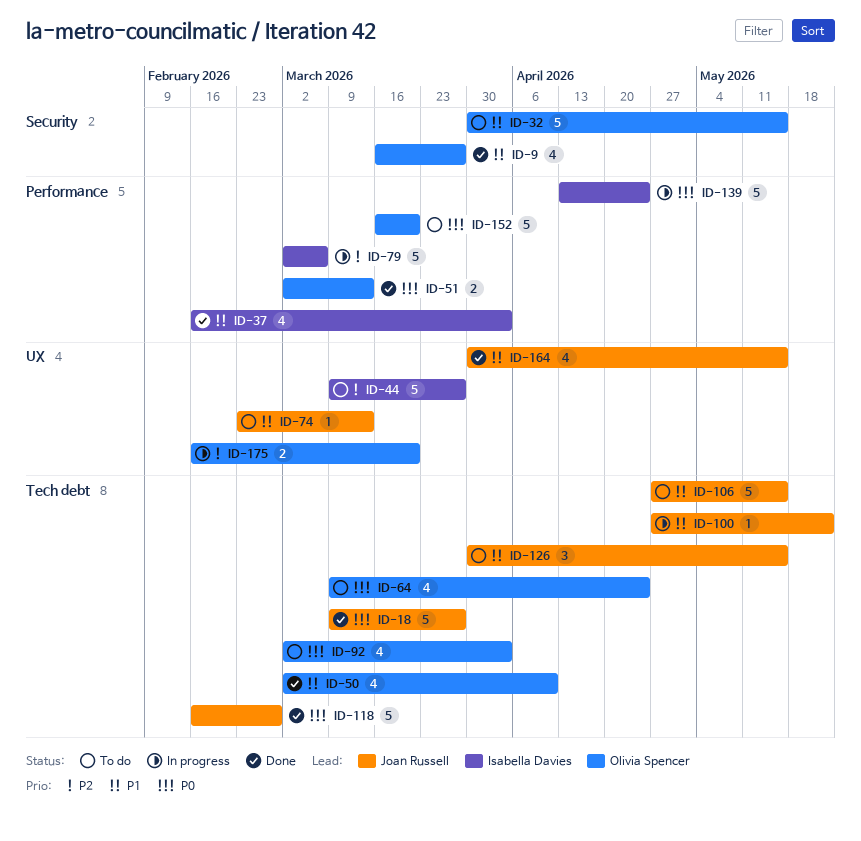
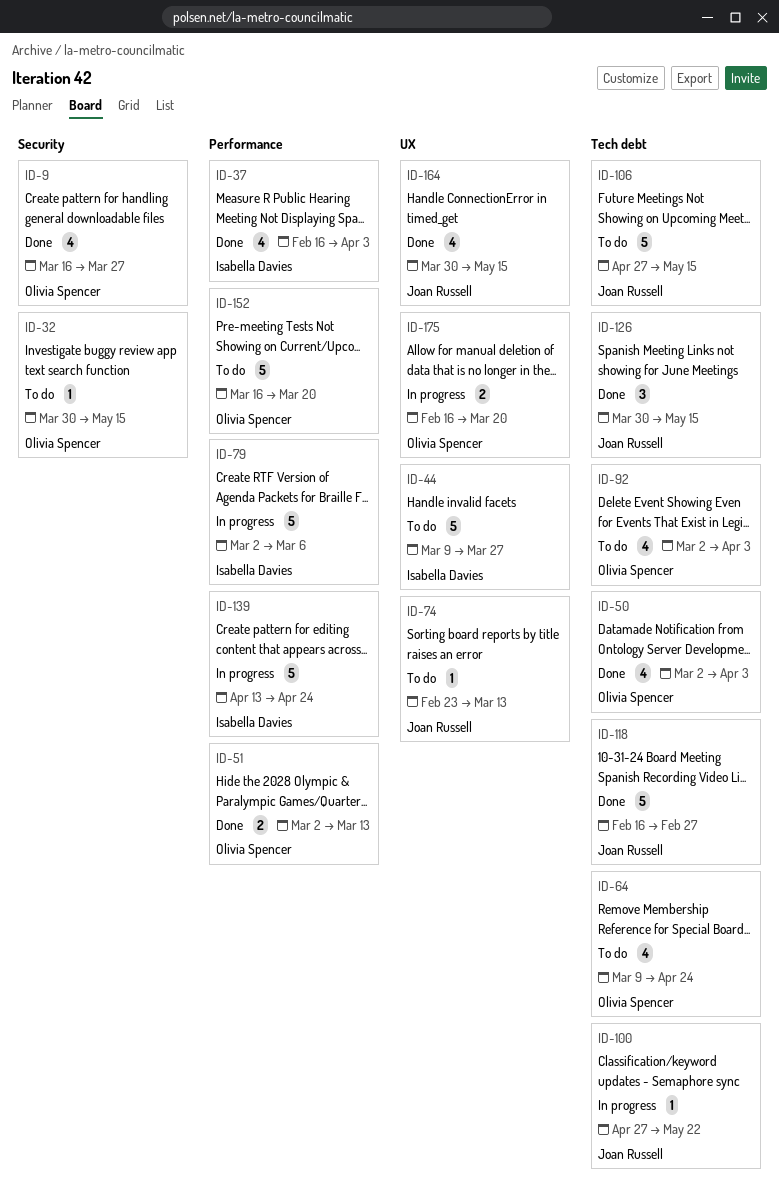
ID-18: present -> none
ID-32, estimate: 5 -> 1
ID-50, due: Apr 10 -> Apr 3
ID-126, status: To do -> Done

